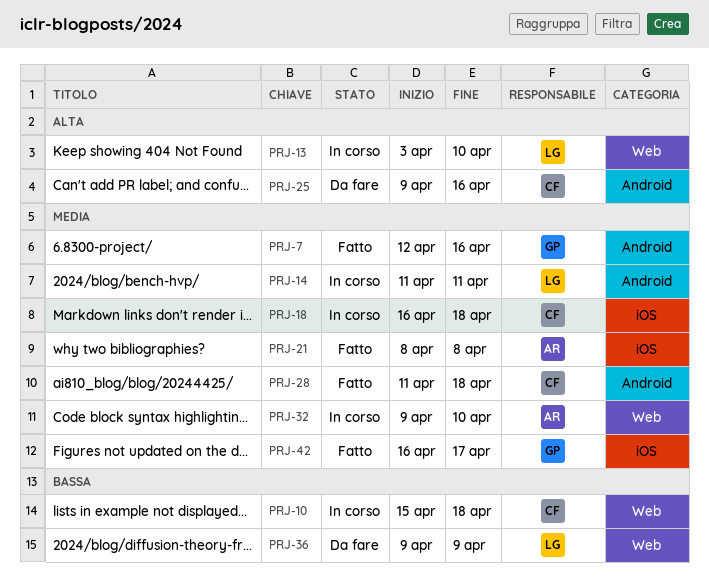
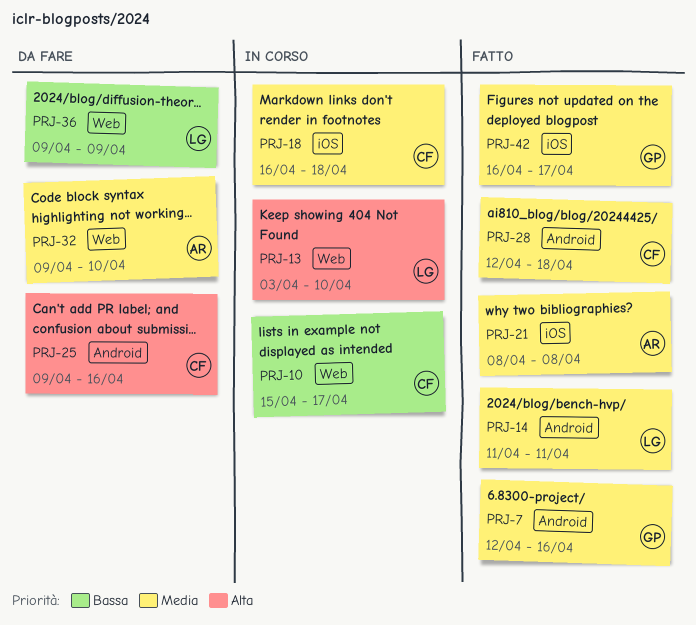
PRJ-10, due: Apr 18 -> Apr 17
PRJ-14, status: In corso -> Fatto
PRJ-28, start: Apr 11 -> Apr 12
PRJ-32, status: In corso -> Da fare

